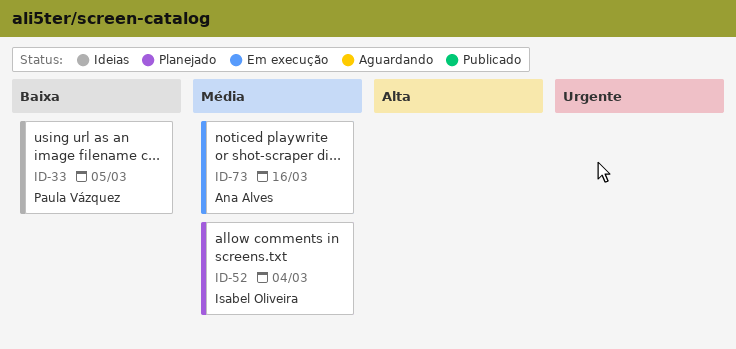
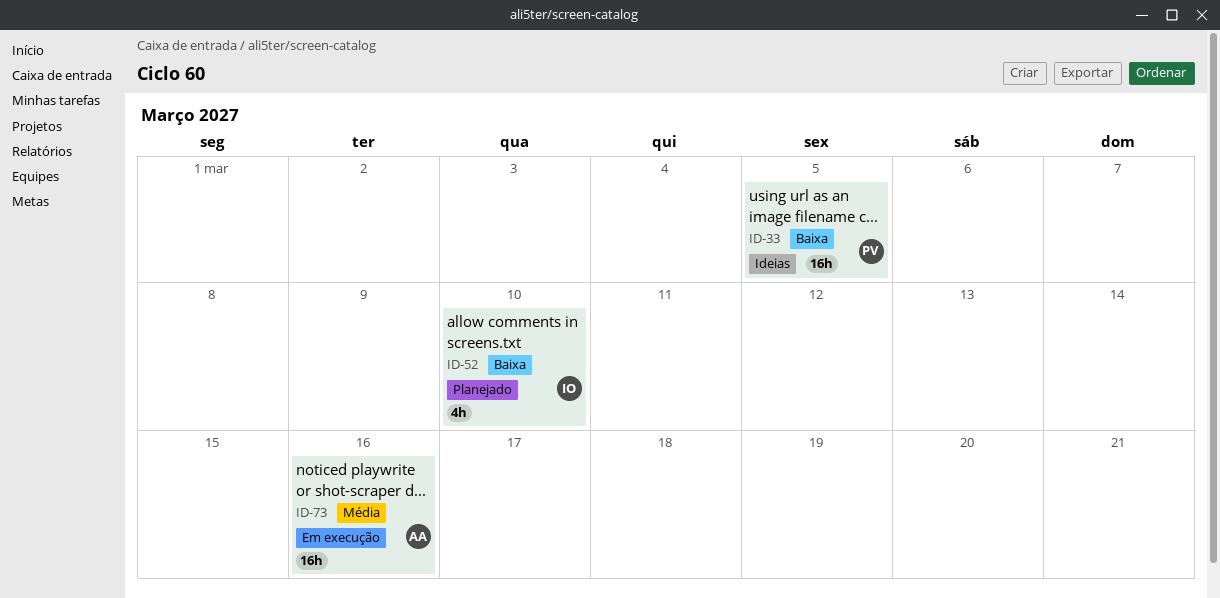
ID-52, priority: Média -> Baixa
ID-52, due: Mar 4 -> Mar 10

